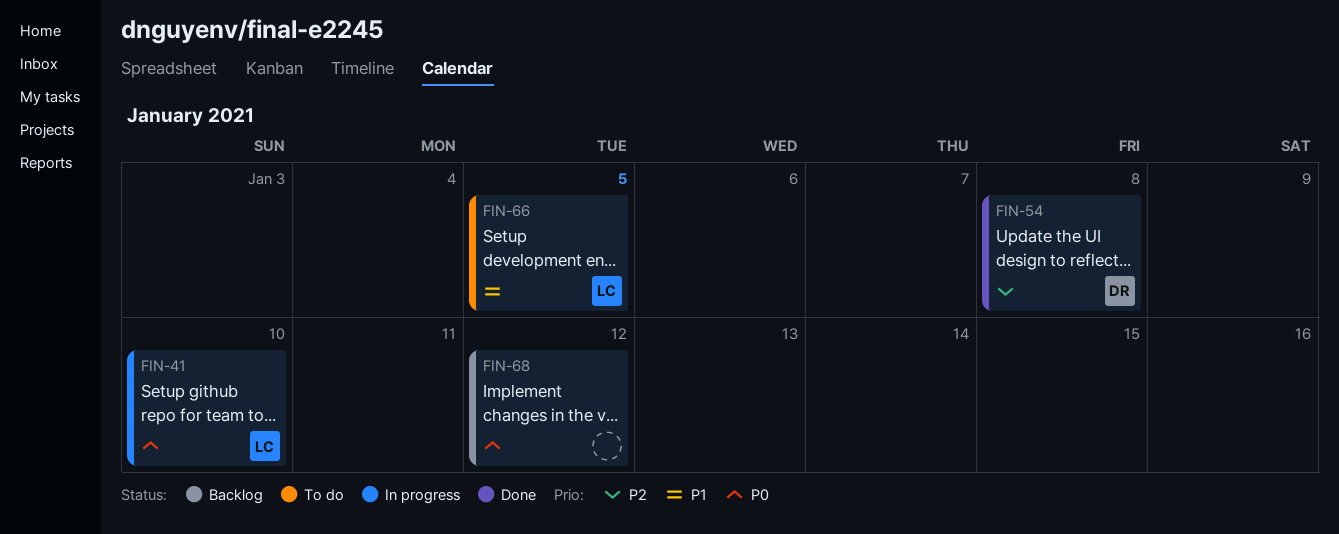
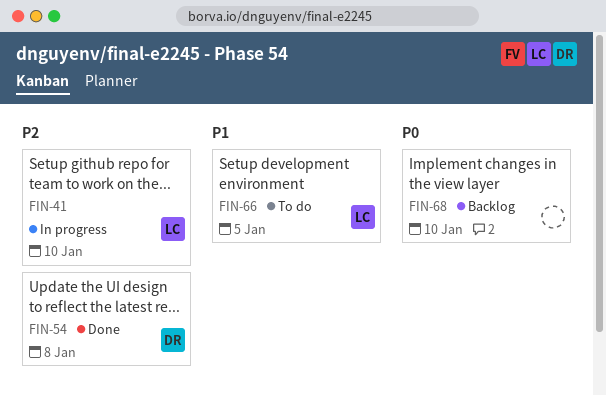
FIN-41, priority: P0 -> P2
FIN-68, due: Jan 12 -> Jan 10

